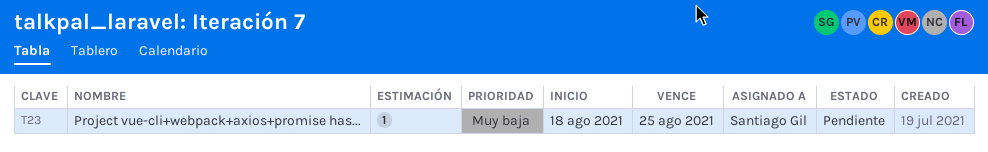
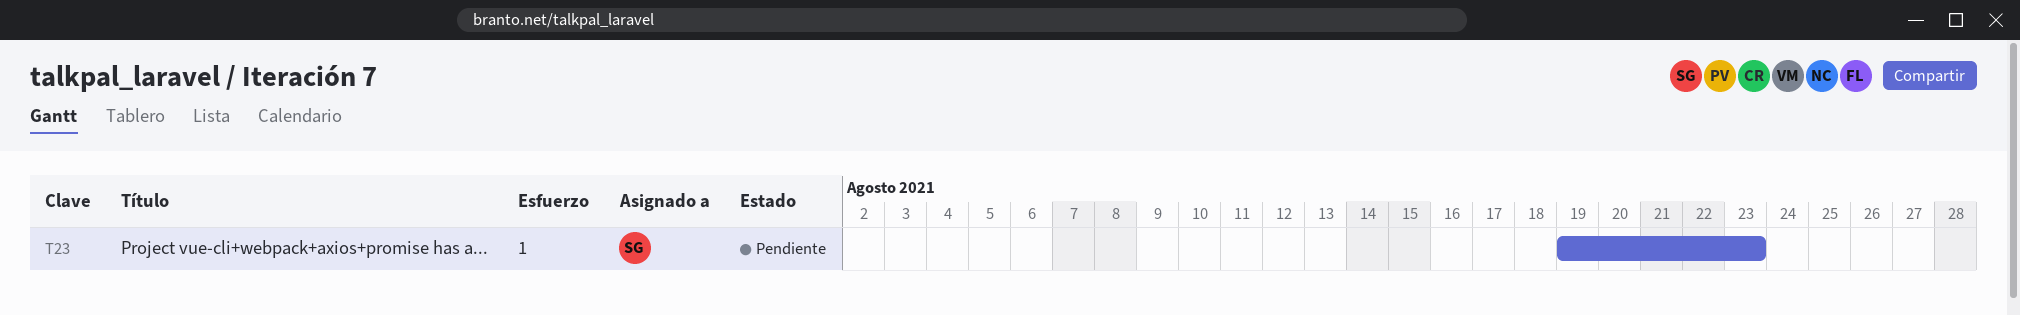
T23, start: Aug 18 -> Aug 19
T23, due: Aug 25 -> Aug 23

